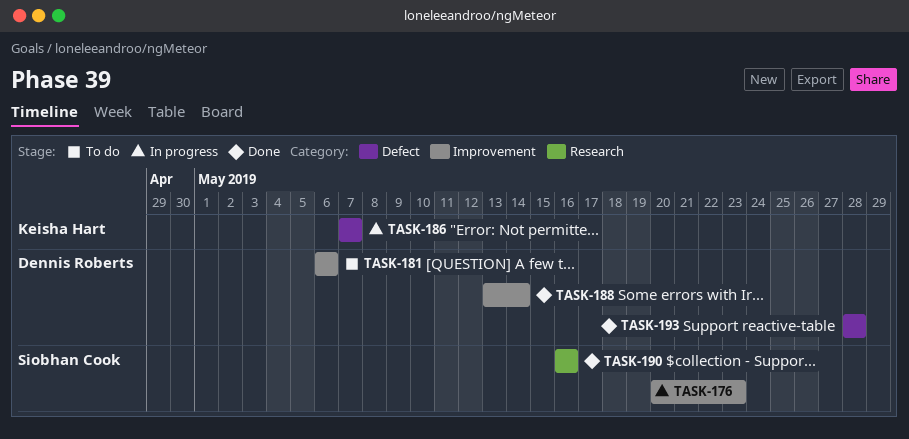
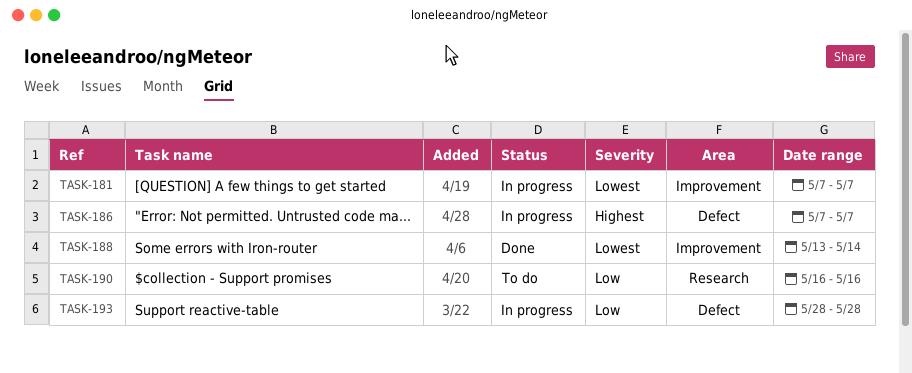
TASK-176: present -> none
TASK-181, status: To do -> In progress
TASK-181, start: May 6 -> May 7
TASK-181, due: May 6 -> May 7
TASK-190, status: Done -> To do
TASK-193, status: Done -> In progress

